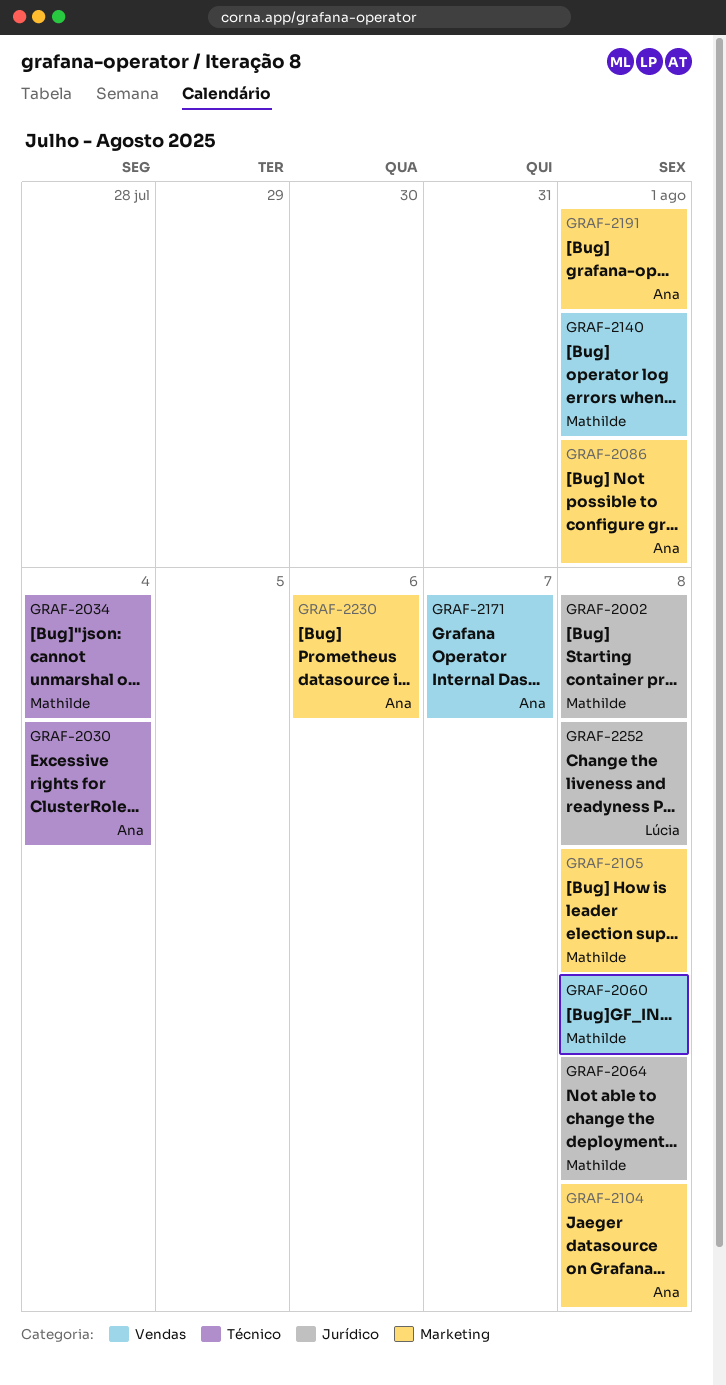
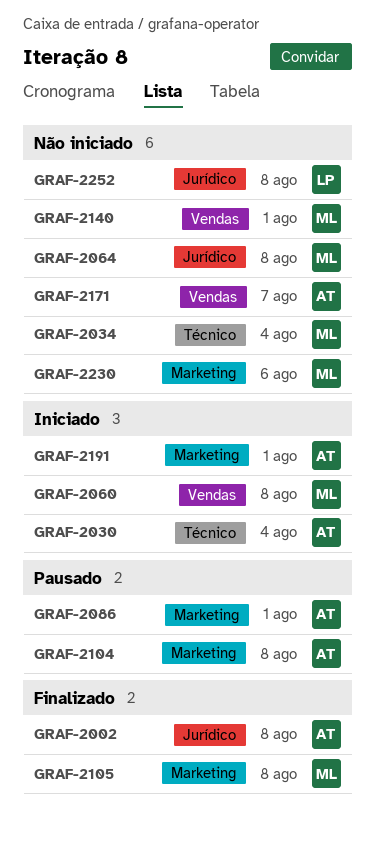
GRAF-2002, owner: Mathilde -> Ana
GRAF-2230, owner: Ana -> Mathilde

